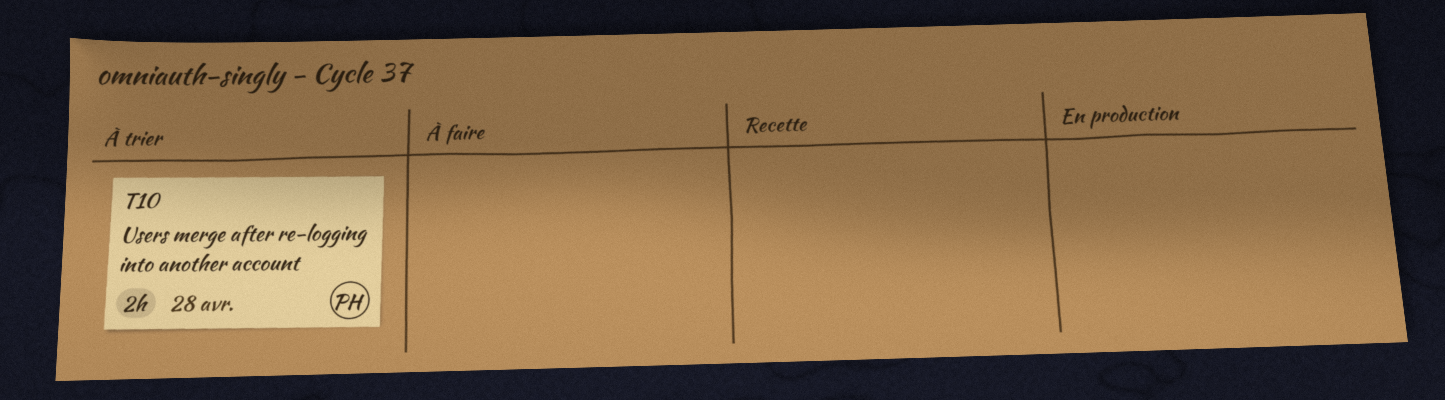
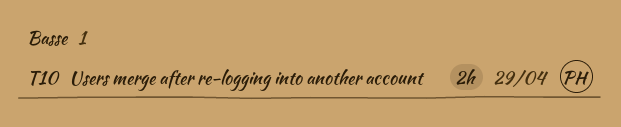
T10, due: Apr 28 -> Apr 29

